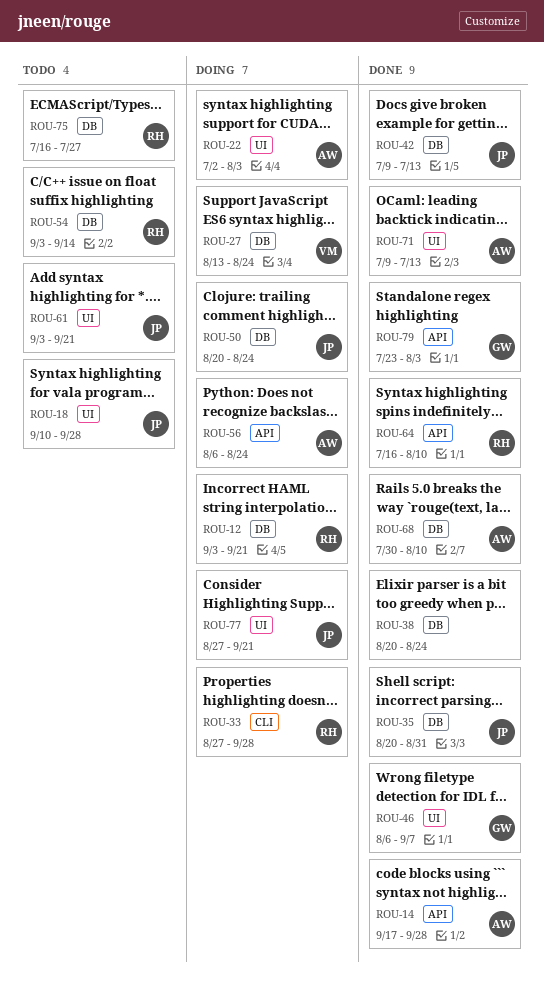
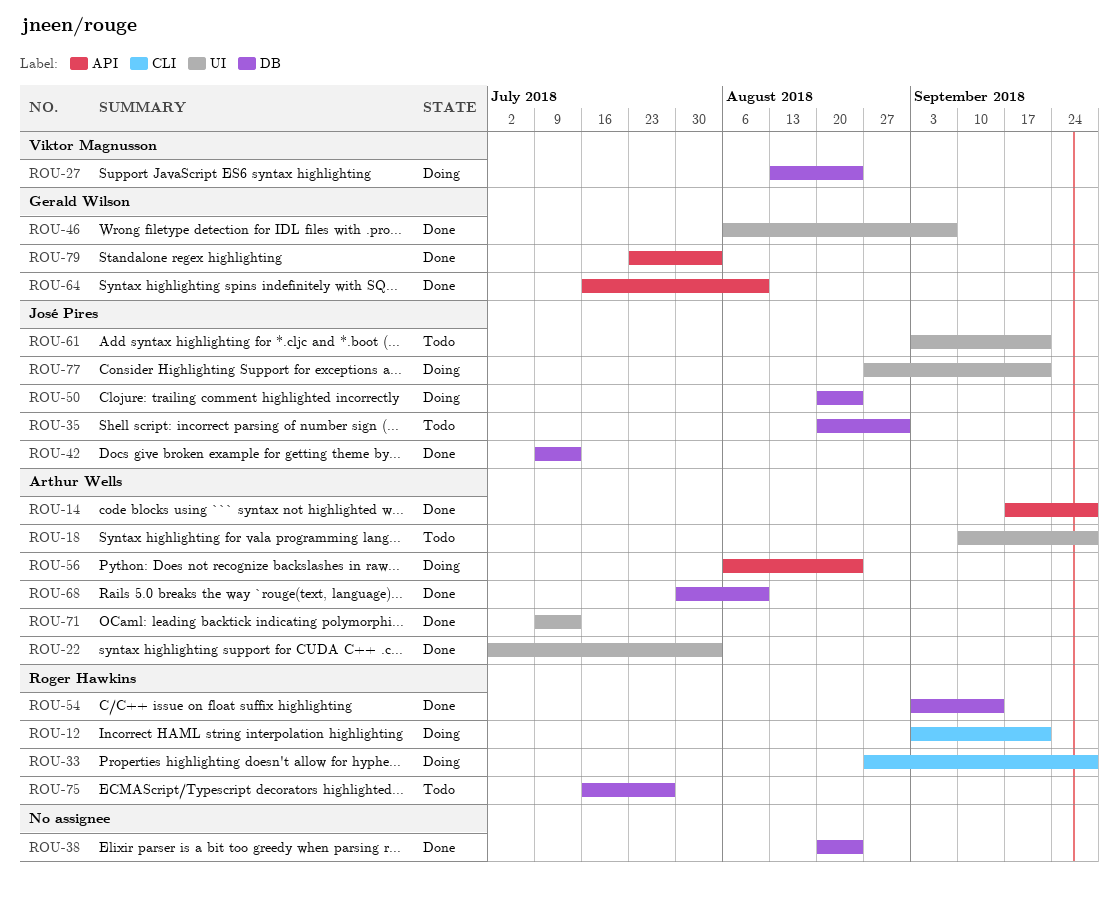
ROU-12, label: DB -> CLI
ROU-18, owner: José Pires -> Arthur Wells
ROU-22, status: Doing -> Done
ROU-35, status: Done -> Todo
ROU-54, status: Todo -> Done
ROU-64, owner: Roger Hawkins -> Gerald Wilson

